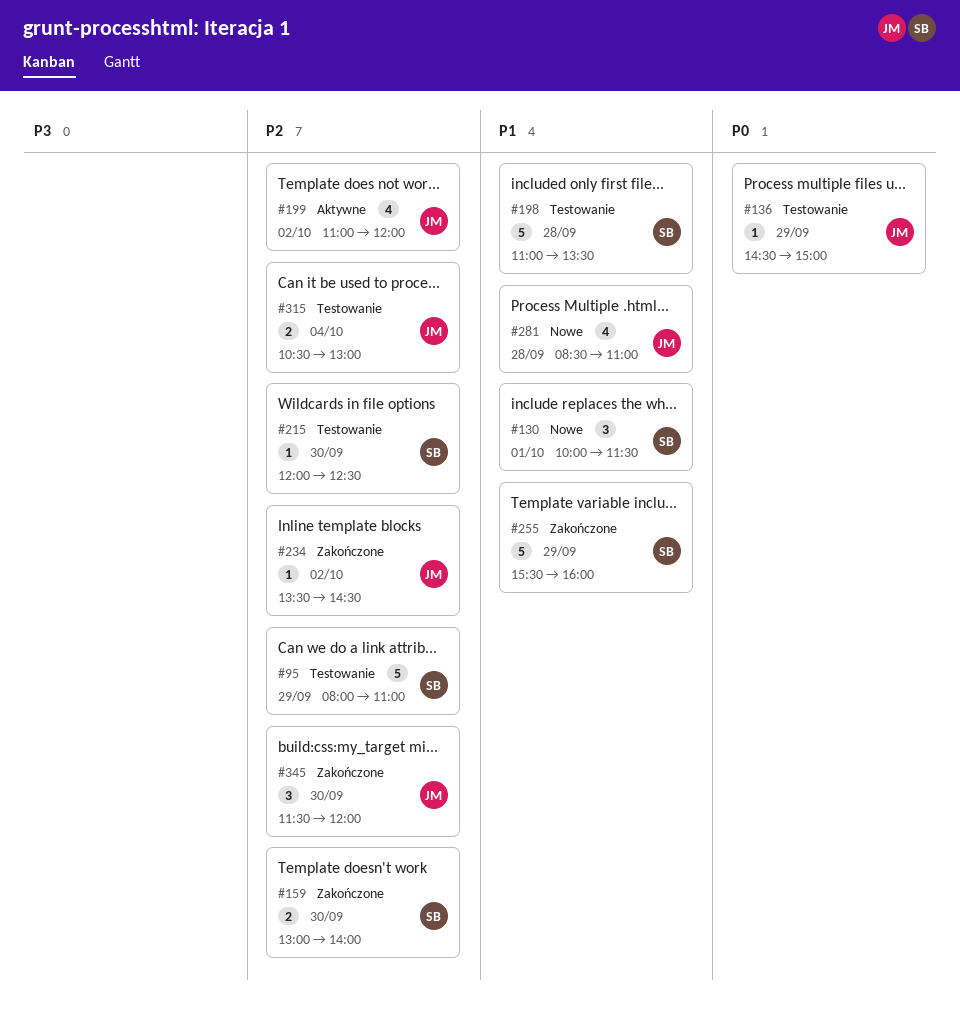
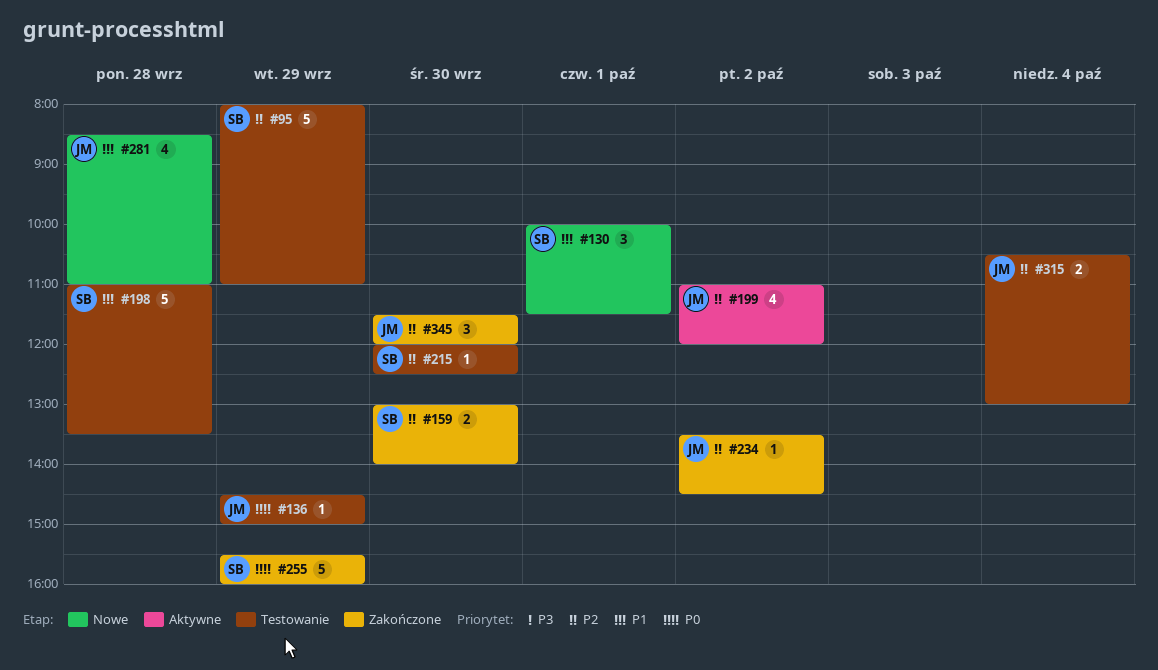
#255, priority: P1 -> P0

